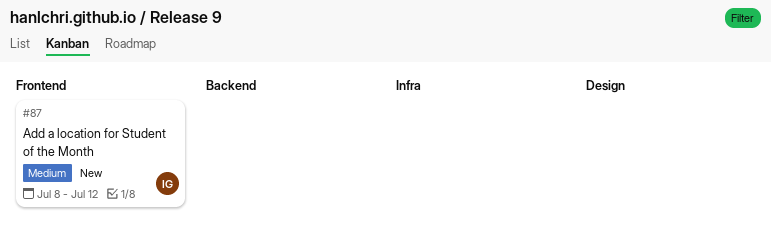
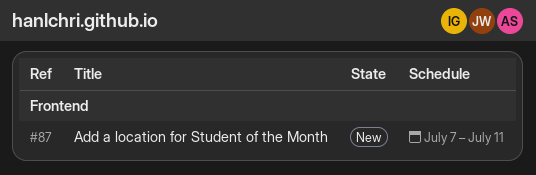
#87, start: Jul 8 -> Jul 7
#87, due: Jul 12 -> Jul 11

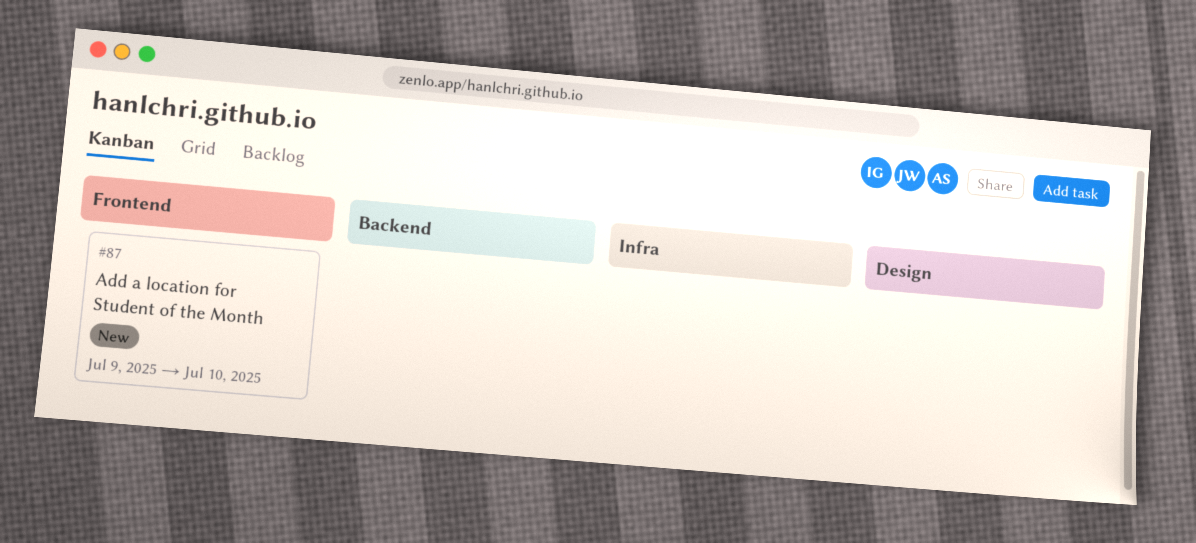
#87, start: Jul 7 -> Jul 9
#87, due: Jul 11 -> Jul 10

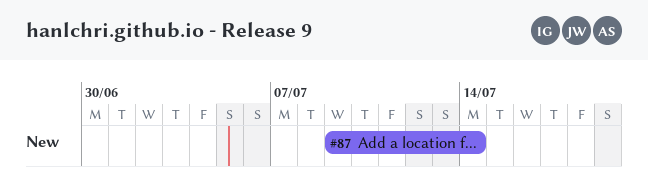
#87, due: Jul 10 -> Jul 14

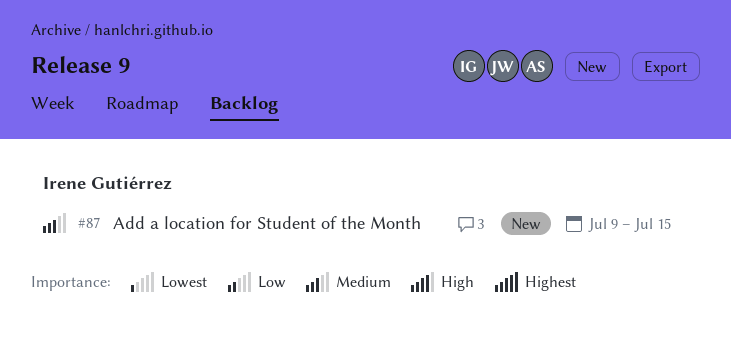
#87, due: Jul 14 -> Jul 15

